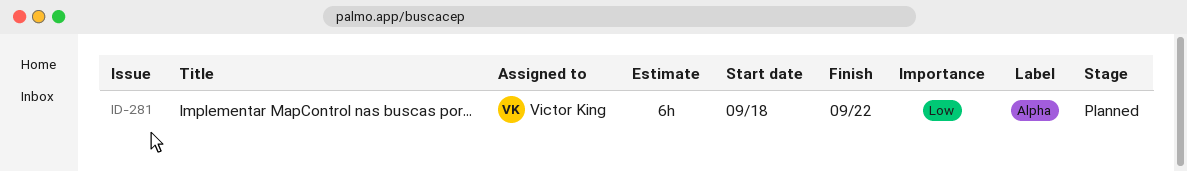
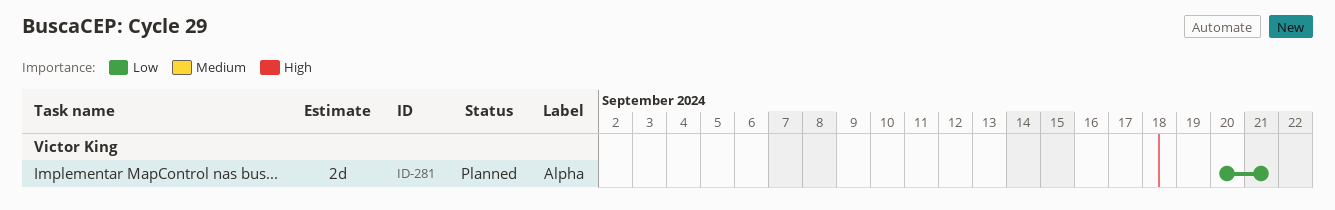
ID-281, estimate: 6h -> 2d
ID-281, start: Sep 18 -> Sep 20
ID-281, due: Sep 22 -> Sep 21

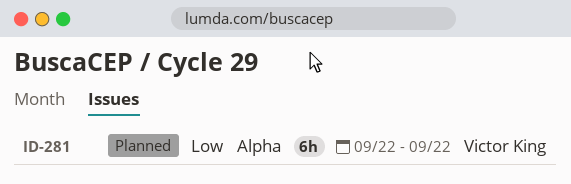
ID-281, estimate: 2d -> 6h
ID-281, start: Sep 20 -> Sep 22
ID-281, due: Sep 21 -> Sep 22

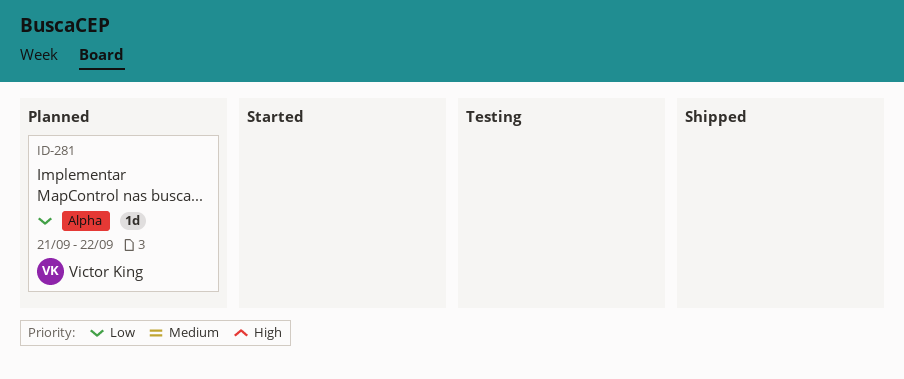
ID-281, estimate: 6h -> 1d
ID-281, start: Sep 22 -> Sep 21

